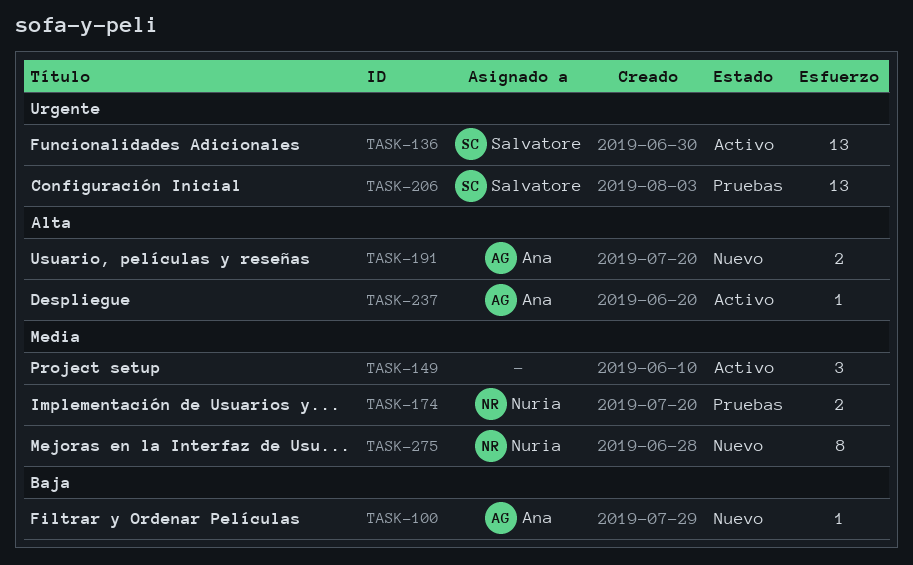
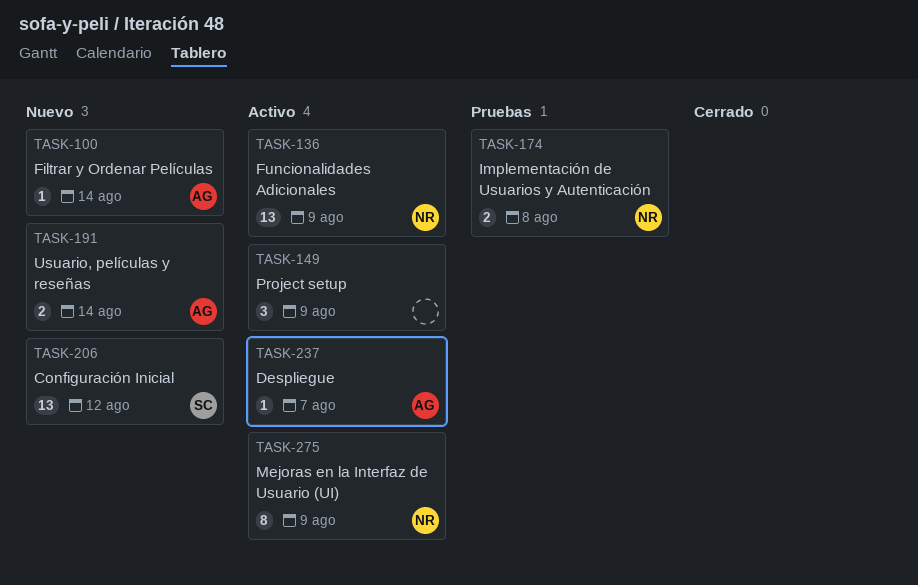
TASK-136, owner: Salvatore -> Nuria
TASK-206, status: Pruebas -> Nuevo
TASK-275, status: Nuevo -> Activo

